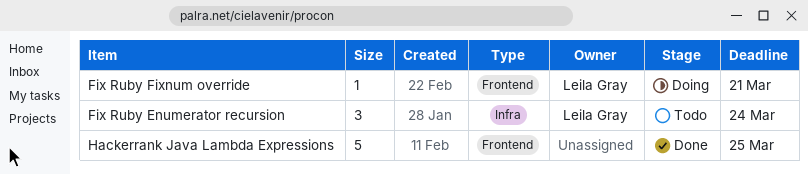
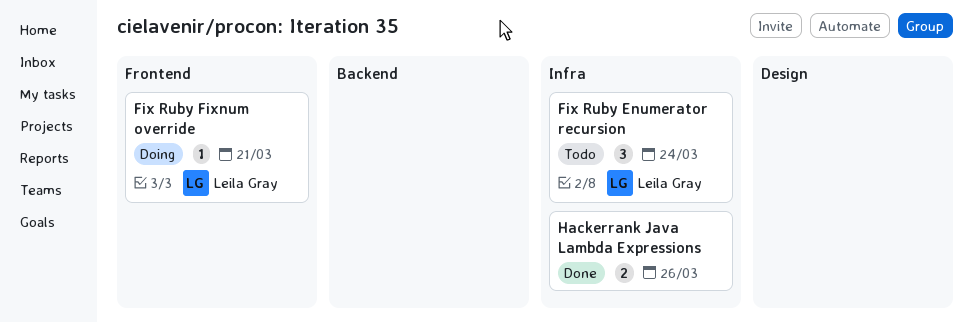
Hackerrank Java Lambda Expressions, label: Frontend -> Infra
Hackerrank Java Lambda Expressions, estimate: 5 -> 2
Hackerrank Java Lambda Expressions, due: Mar 25 -> Mar 26

